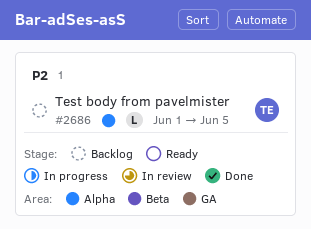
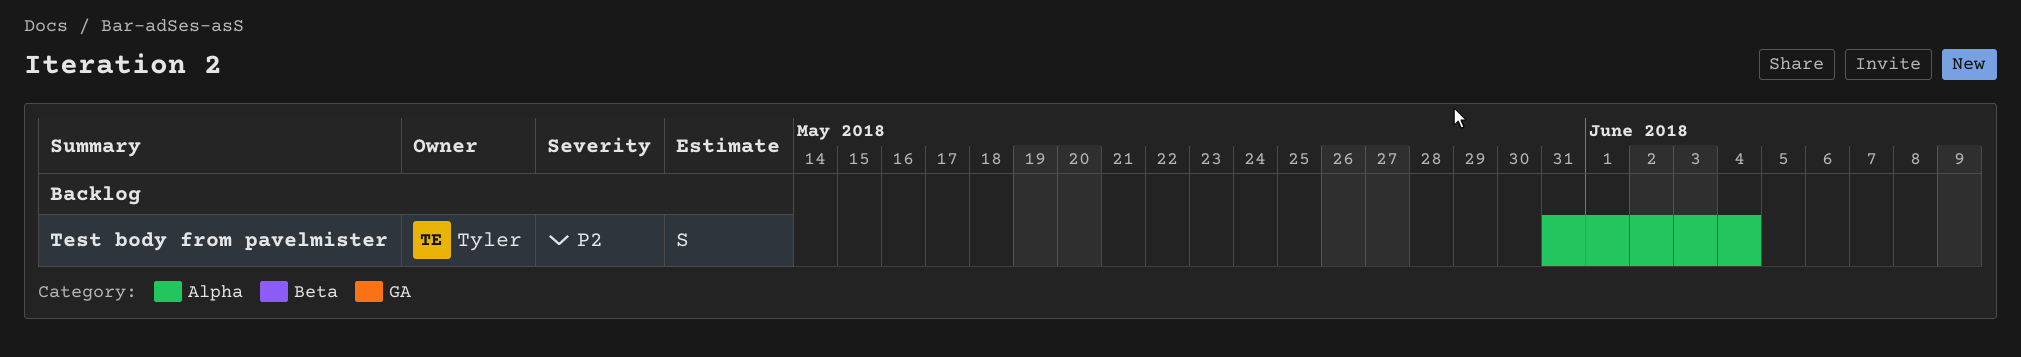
Test body from pavelmister, estimate: L -> S
Test body from pavelmister, start: Jun 1 -> May 31
Test body from pavelmister, due: Jun 5 -> Jun 4

